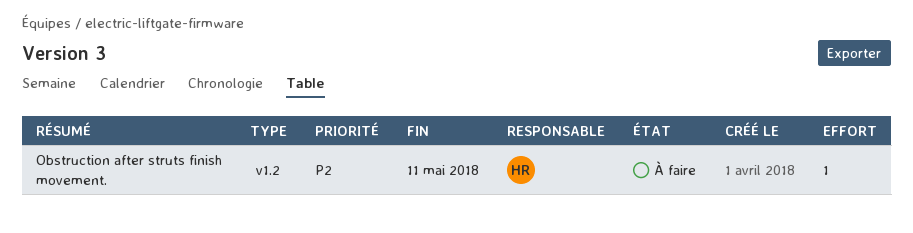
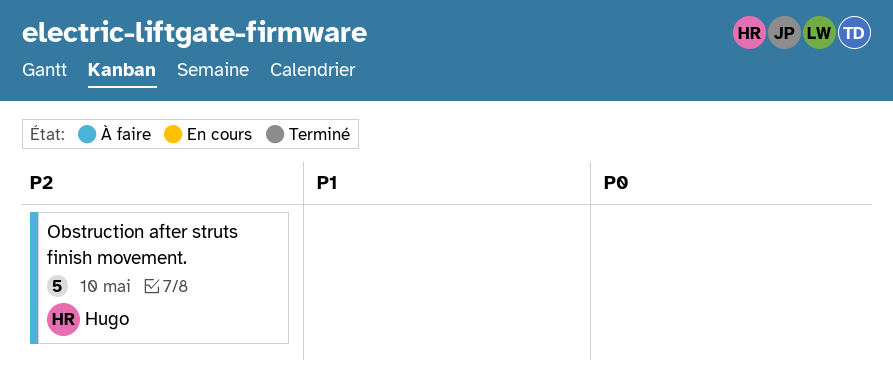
Obstruction after struts finish movement., estimate: 1 -> 5
Obstruction after struts finish movement., due: May 11 -> May 10

